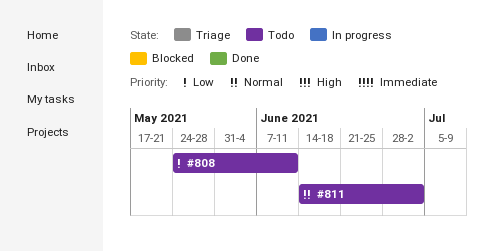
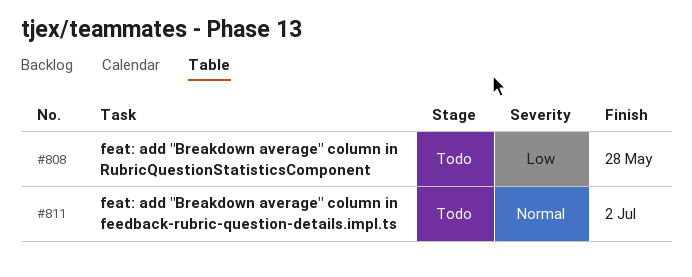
#808, due: Jun 11 -> May 28

